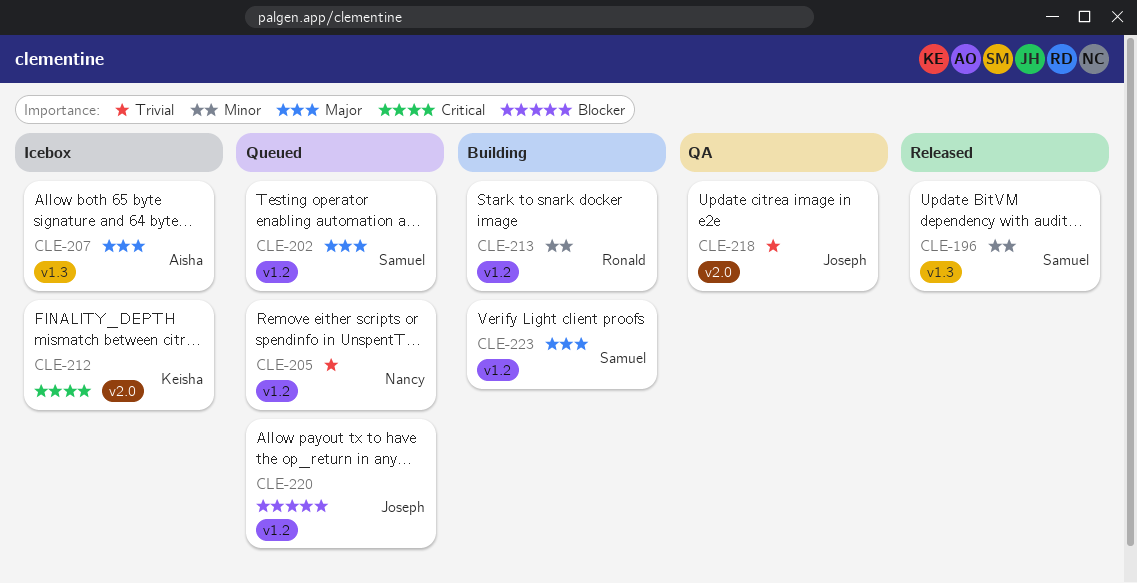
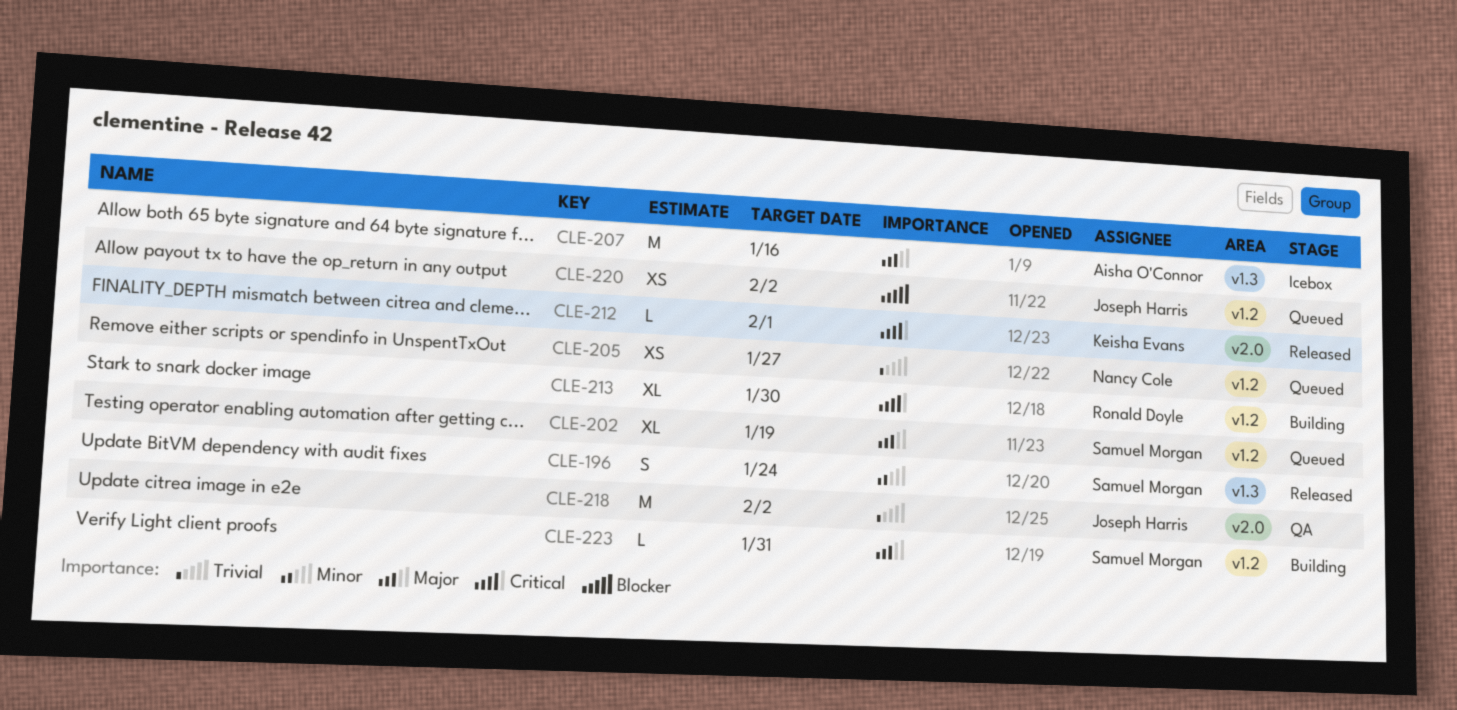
CLE-212, status: Icebox -> Released
CLE-213, priority: Minor -> Critical

